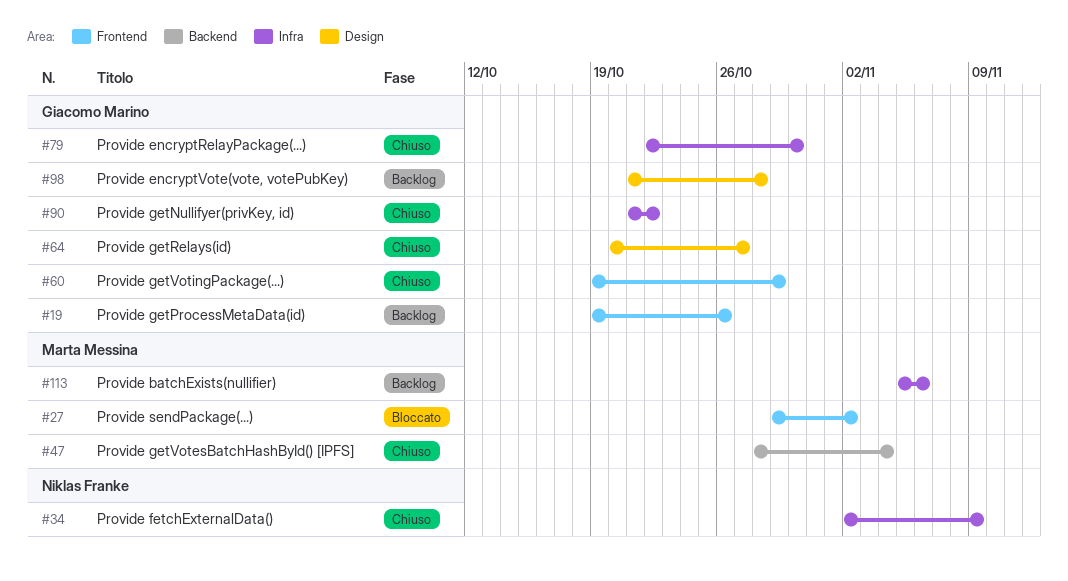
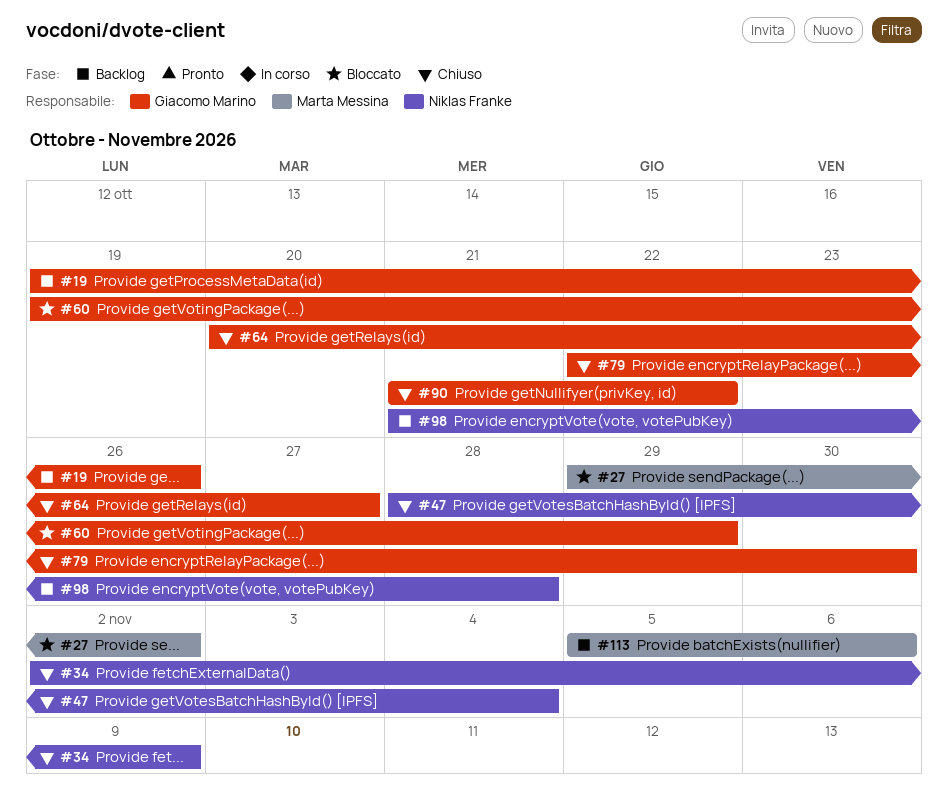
#47, owner: Marta Messina -> Niklas Franke
#60, status: Chiuso -> Bloccato
#98, owner: Giacomo Marino -> Niklas Franke

